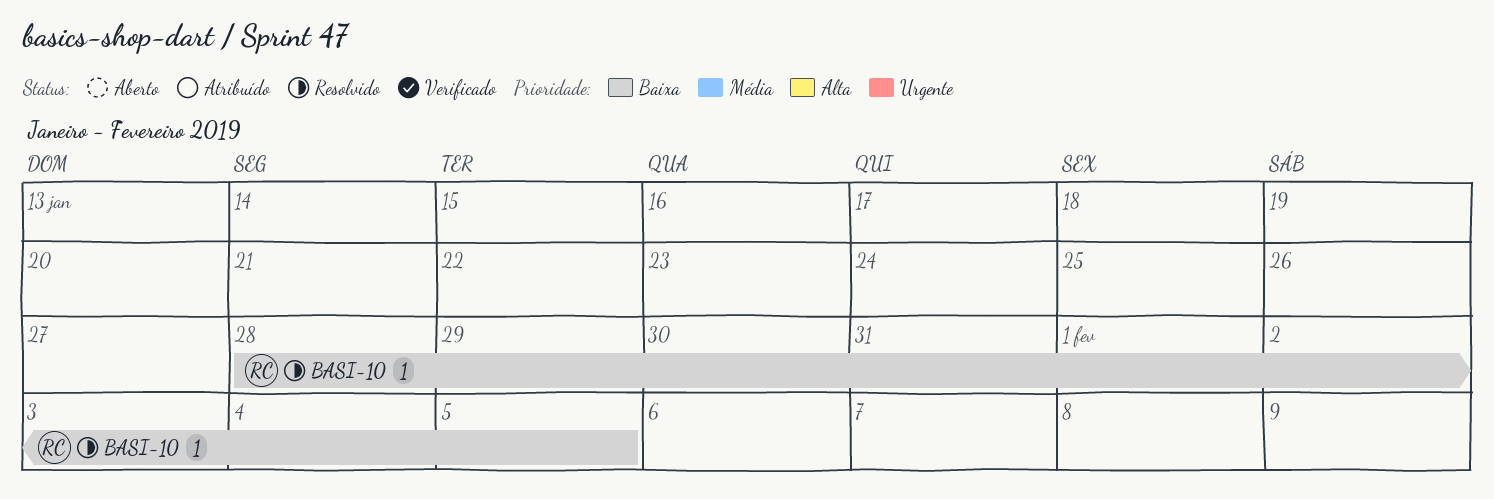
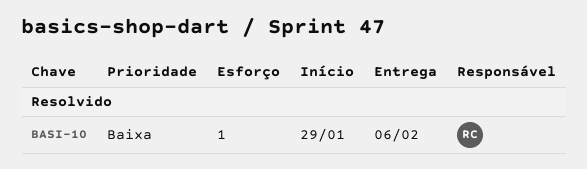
BASI-10, start: Jan 28 -> Jan 29
BASI-10, due: Feb 5 -> Feb 6

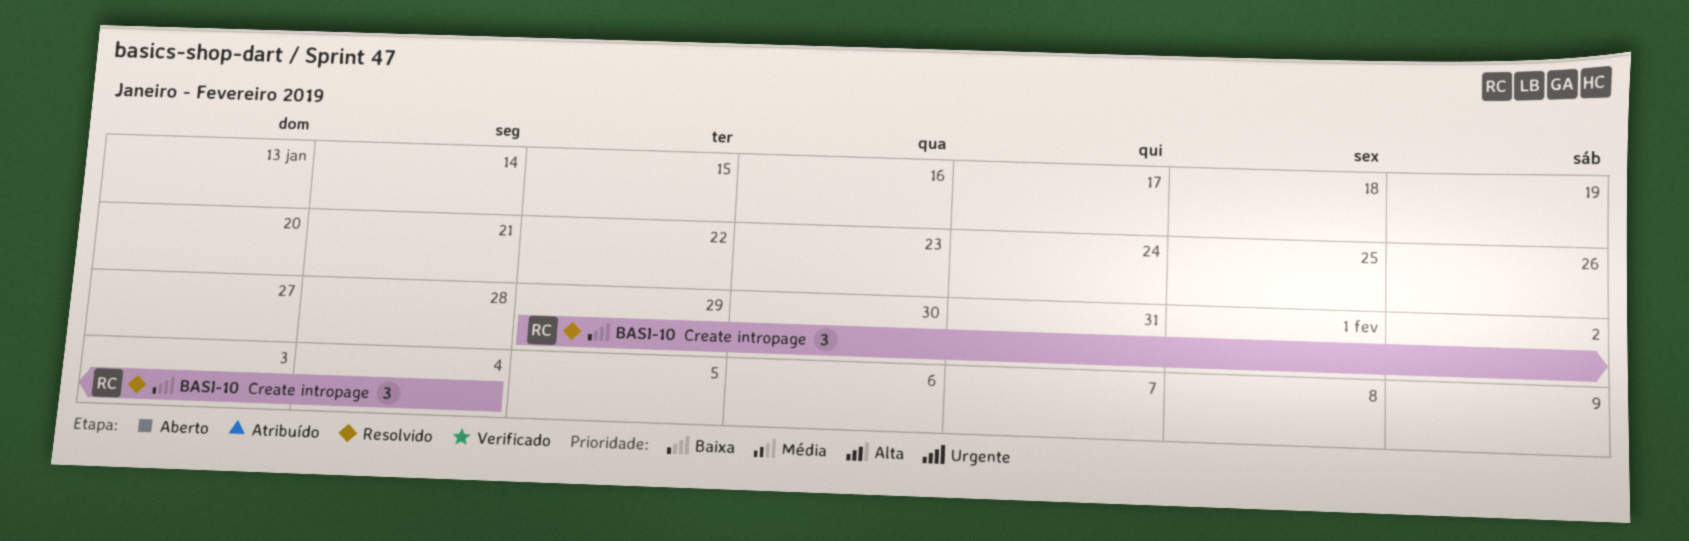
BASI-10, estimate: 1 -> 3
BASI-10, due: Feb 6 -> Feb 4

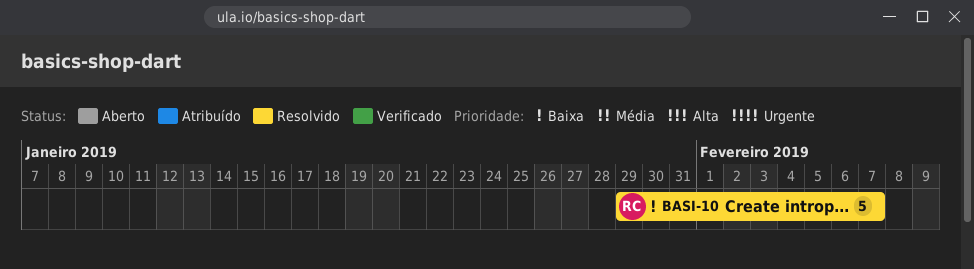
BASI-10, estimate: 3 -> 5
BASI-10, due: Feb 4 -> Feb 7

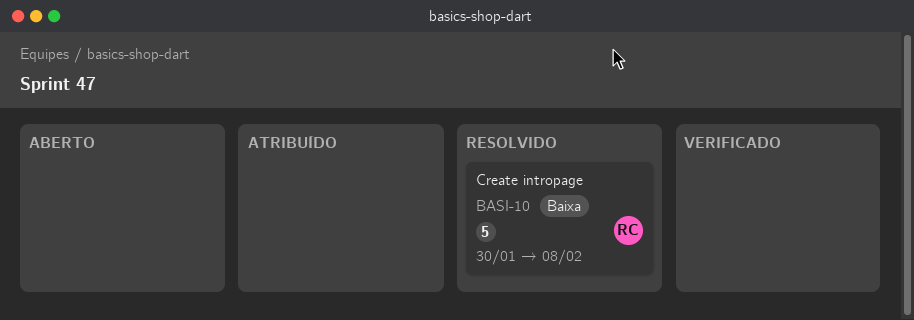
BASI-10, start: Jan 29 -> Jan 30
BASI-10, due: Feb 7 -> Feb 8

